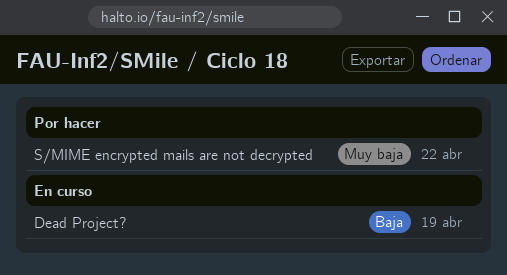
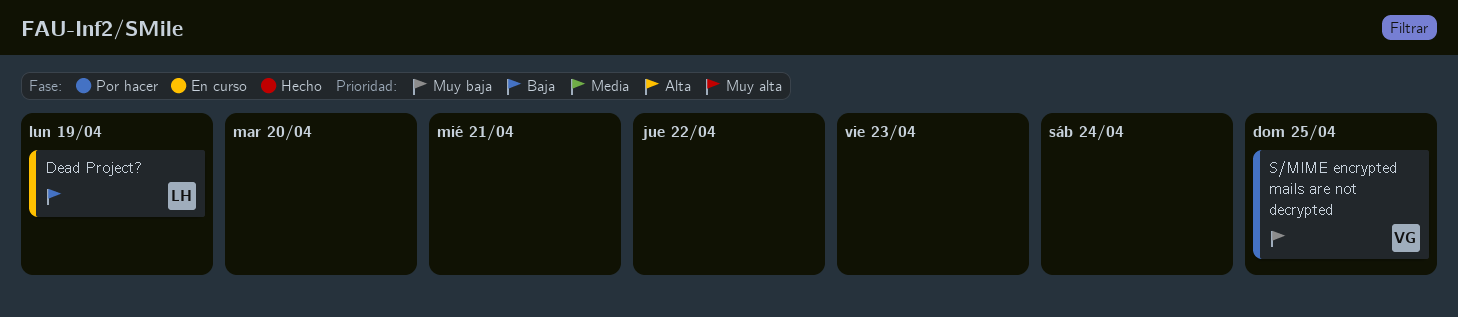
S/MIME encrypted mails are not decrypted, due: Apr 22 -> Apr 25

